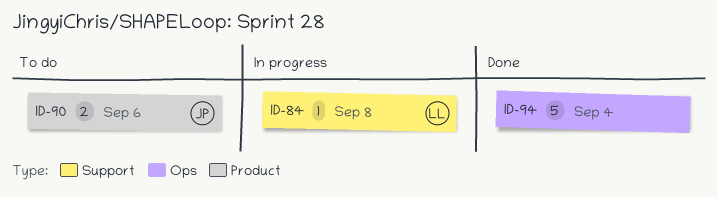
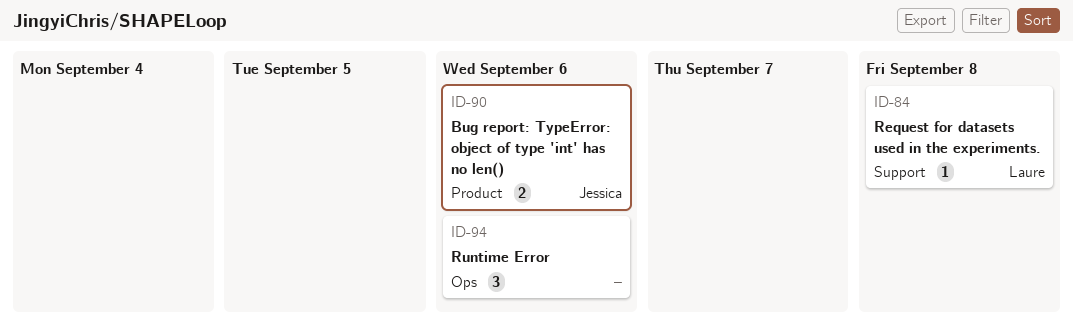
ID-94, estimate: 5 -> 3
ID-94, due: Sep 4 -> Sep 6

